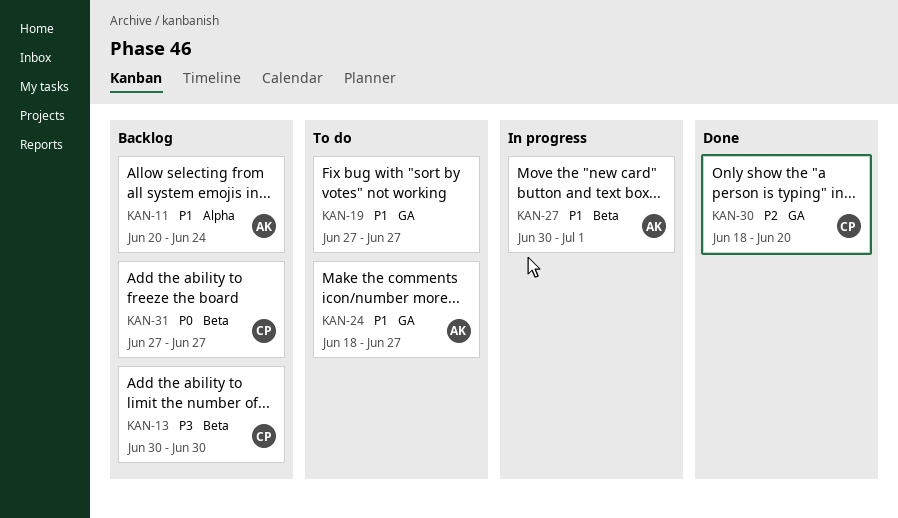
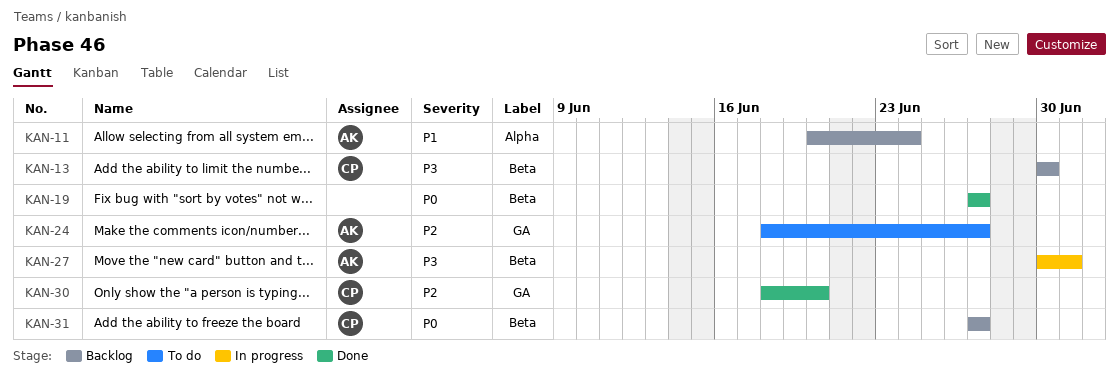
KAN-19, status: To do -> Done
KAN-19, priority: P1 -> P0
KAN-19, label: GA -> Beta
KAN-24, priority: P1 -> P2
KAN-27, priority: P1 -> P3

